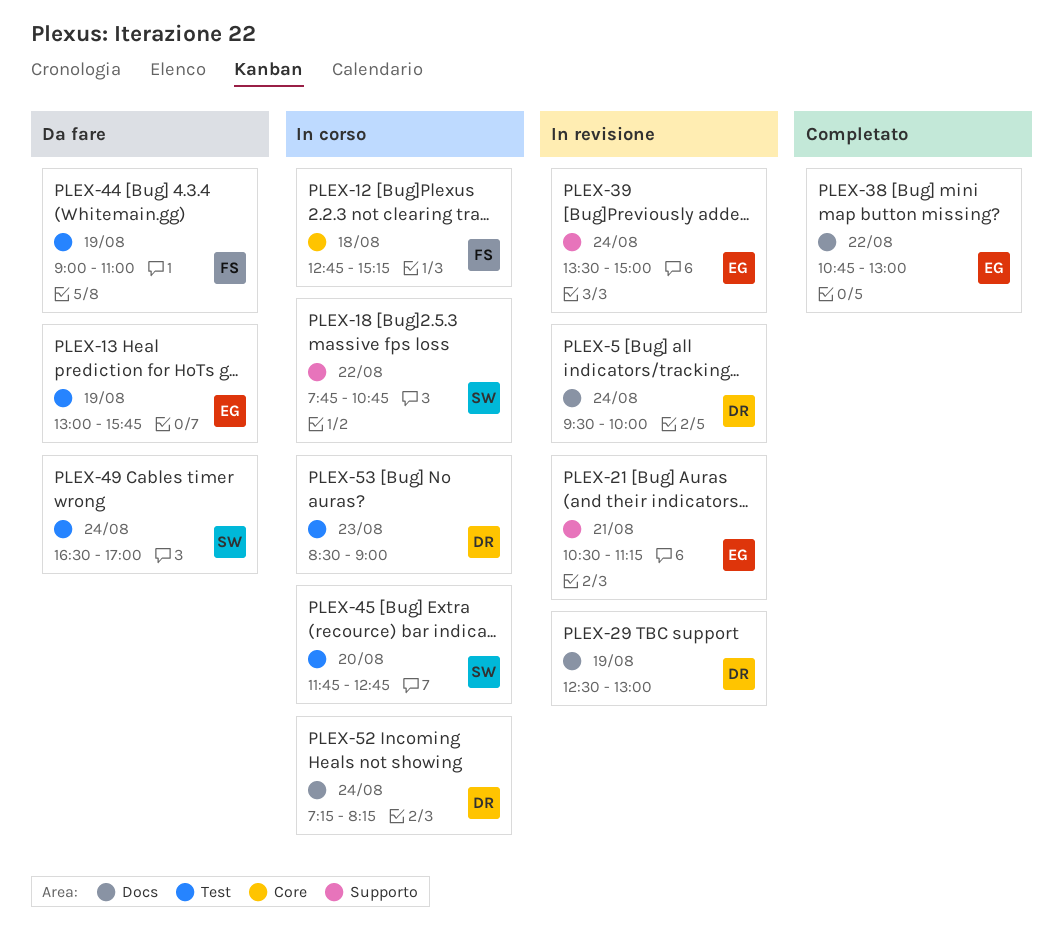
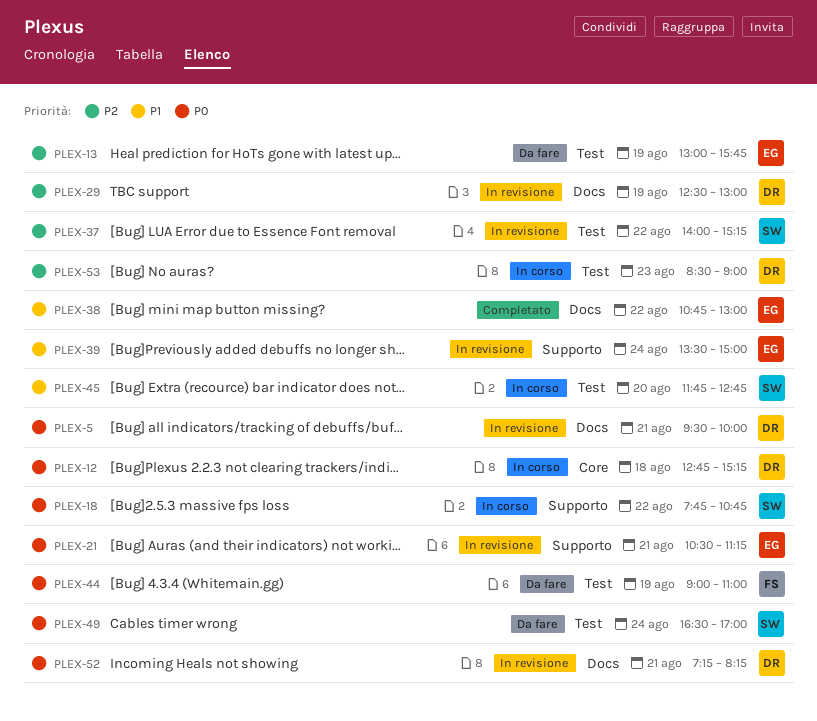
PLEX-5, day: Aug 24 -> Aug 21
PLEX-12, owner: FS -> DR
PLEX-37: none -> present
PLEX-52, status: In corso -> In revisione
PLEX-52, day: Aug 24 -> Aug 21

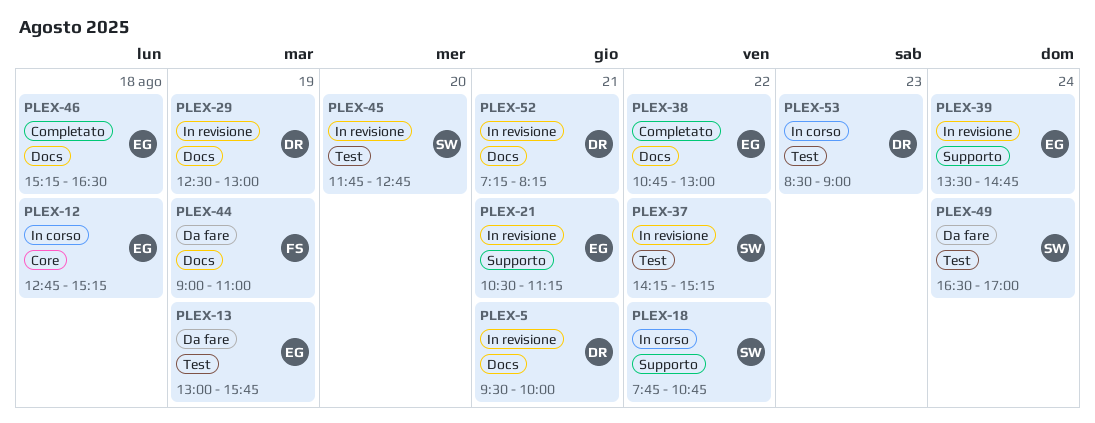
PLEX-12, owner: DR -> EG
PLEX-37, begins: 14:00 -> 14:15
PLEX-39, ends: 15:00 -> 14:45
PLEX-44, label: Test -> Docs
PLEX-45, status: In corso -> In revisione
PLEX-46: none -> present

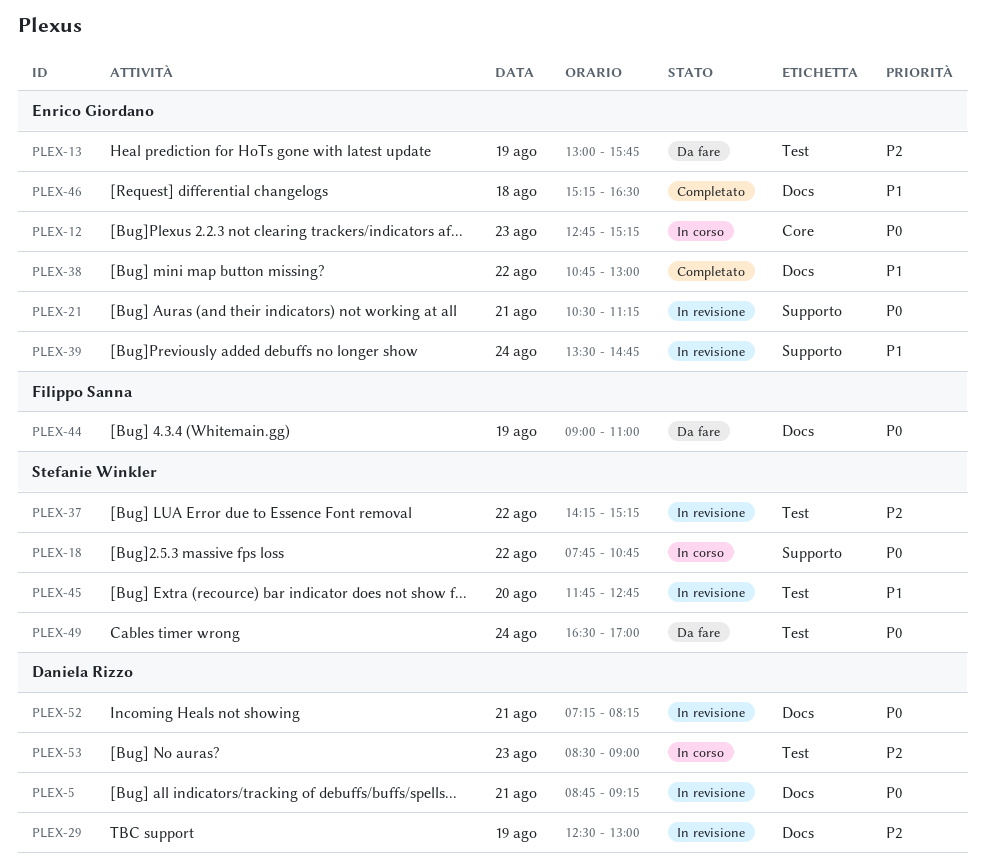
PLEX-5, begins: 09:30 -> 08:45
PLEX-5, ends: 10:00 -> 09:15
PLEX-12, day: Aug 18 -> Aug 23

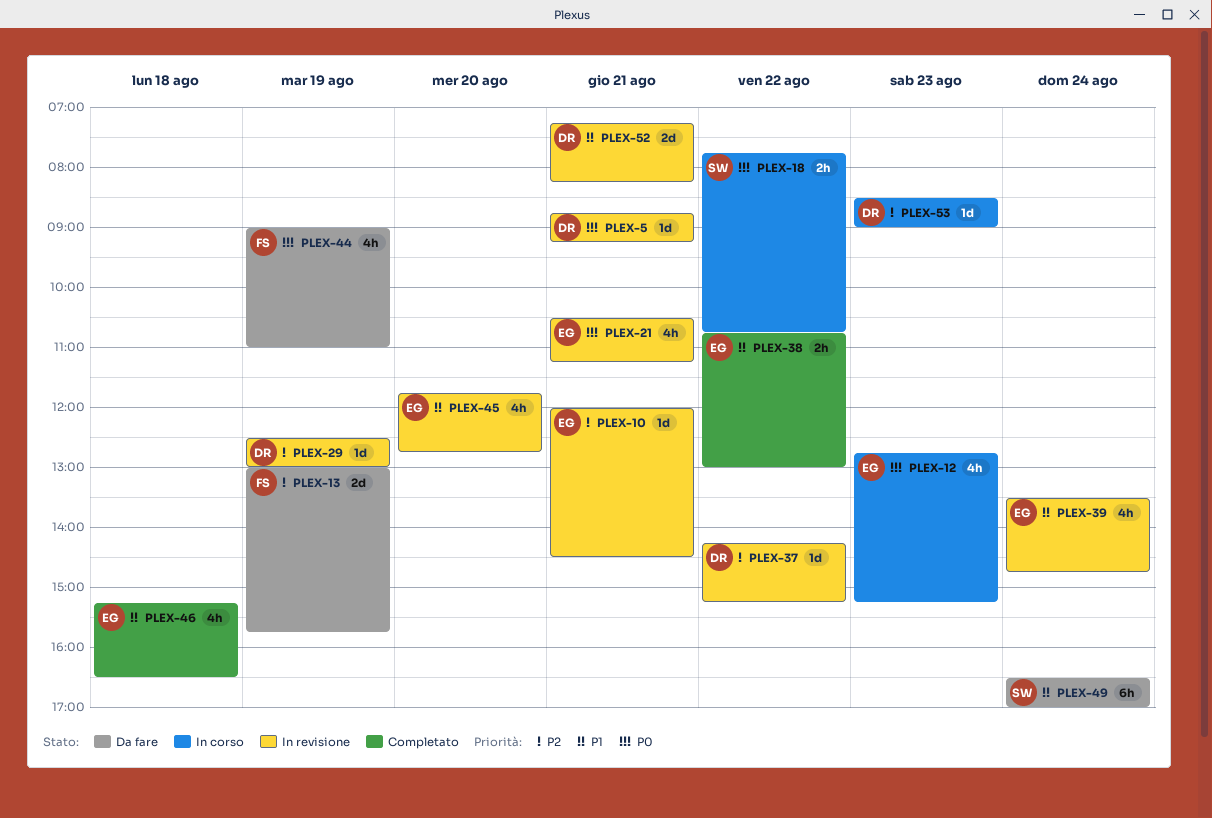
PLEX-10: none -> present
PLEX-13, owner: Enrico Giordano -> Filippo Sanna
PLEX-37, owner: Stefanie Winkler -> Daniela Rizzo
PLEX-45, owner: Stefanie Winkler -> Enrico Giordano
PLEX-49, priority: P0 -> P1
PLEX-52, priority: P0 -> P1

